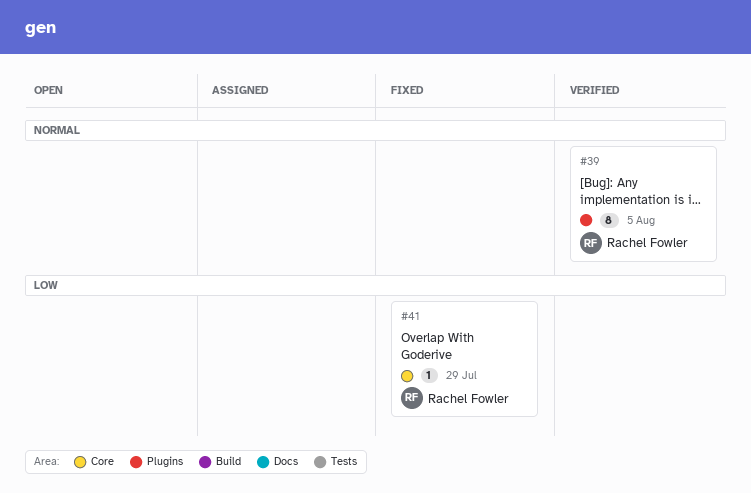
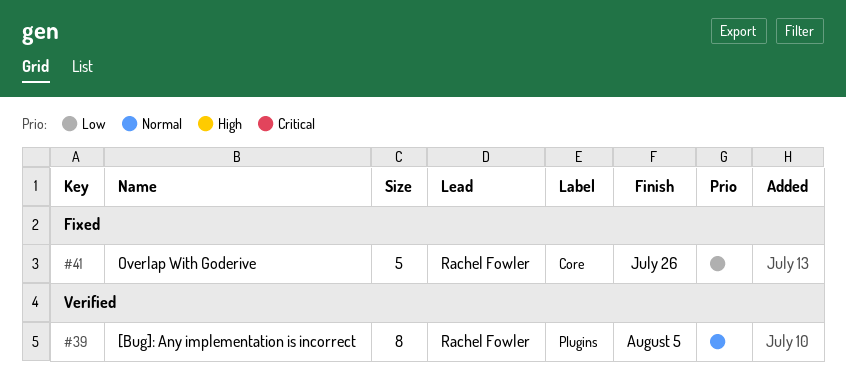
#41, estimate: 1 -> 5
#41, due: Jul 29 -> Jul 26

